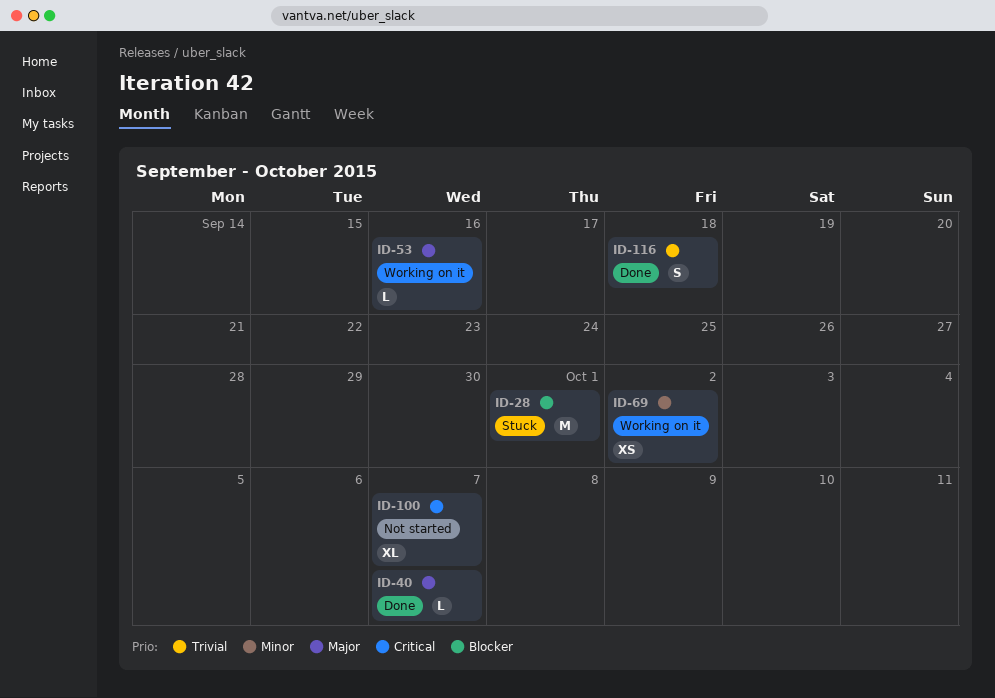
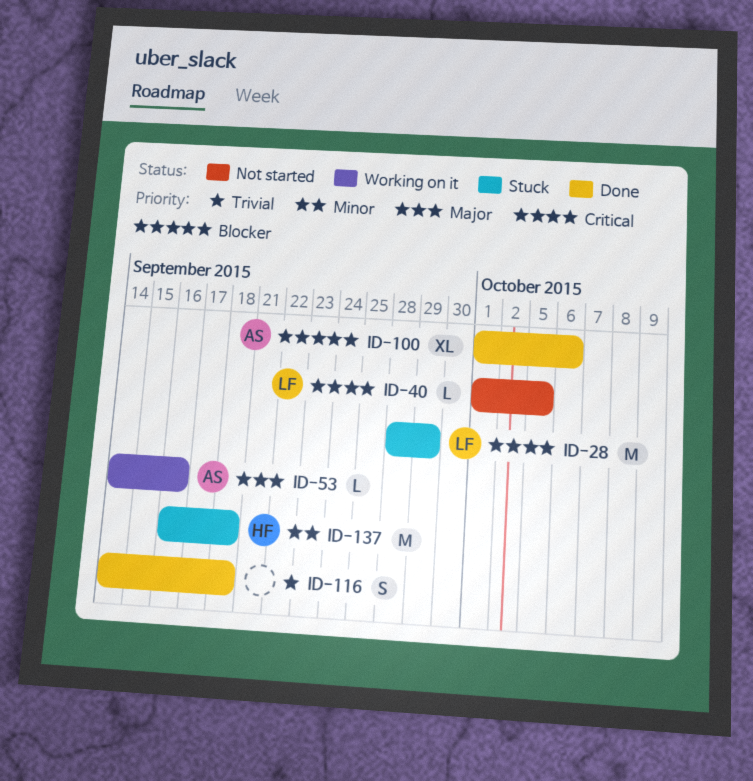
ID-28, priority: Blocker -> Critical
ID-28, due: Oct 1 -> Sep 29
ID-40, status: Done -> Not started
ID-40, priority: Major -> Critical
ID-40, due: Oct 7 -> Oct 5
ID-69: present -> none
ID-100, status: Not started -> Done
ID-100, priority: Critical -> Blocker
ID-100, due: Oct 7 -> Oct 6
ID-137: none -> present

